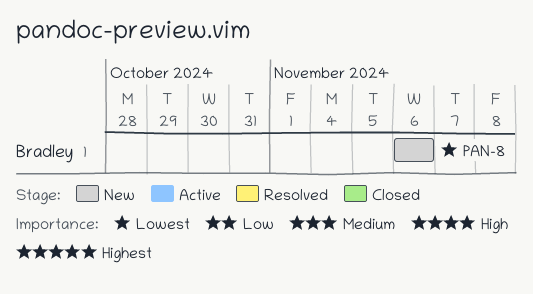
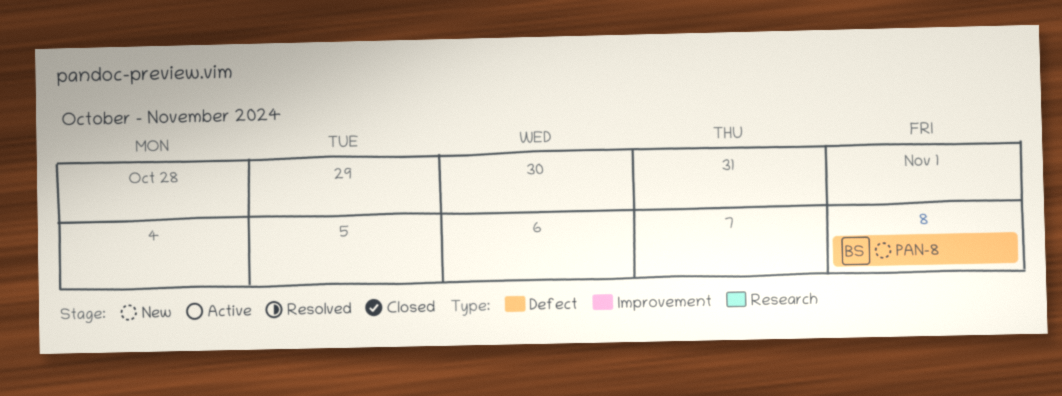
PAN-8, start: Nov 6 -> Nov 8
PAN-8, due: Nov 6 -> Nov 8

